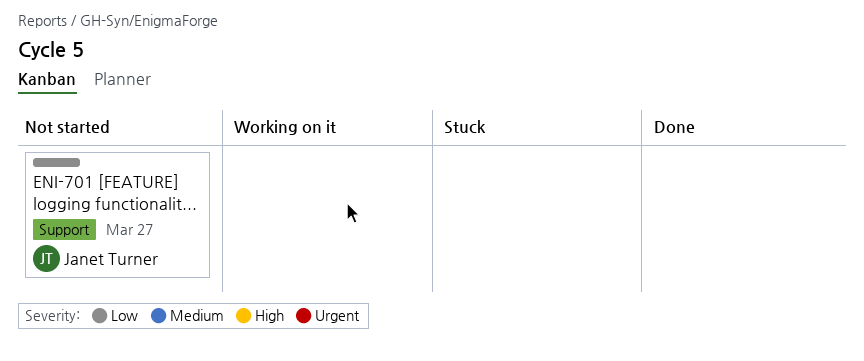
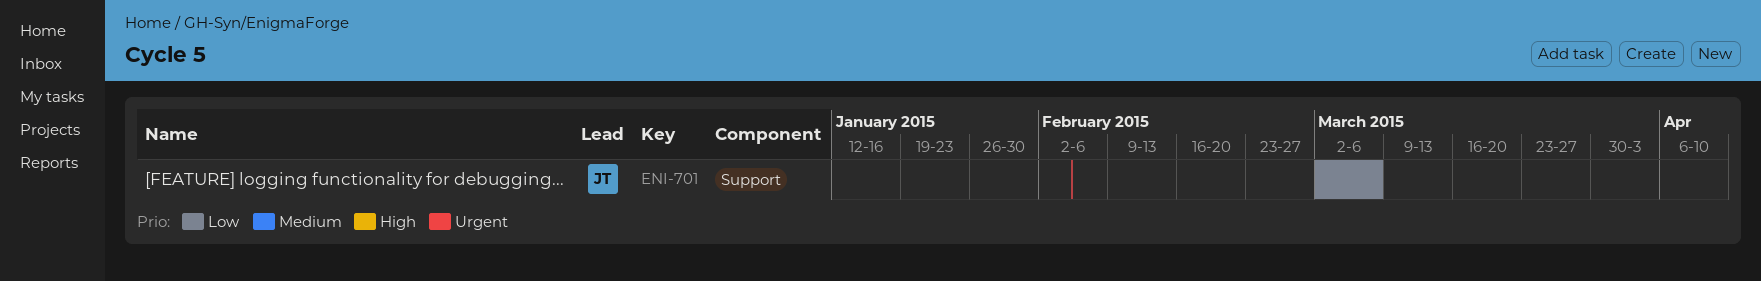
ENI-701, due: Mar 27 -> Mar 6

